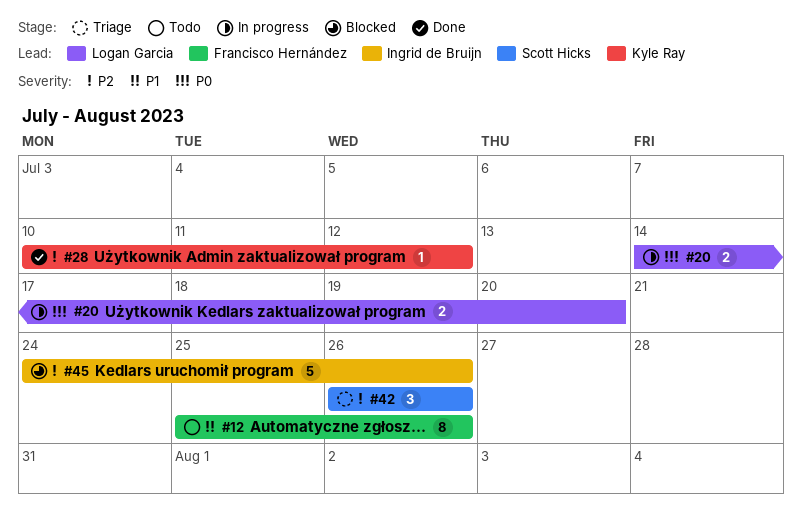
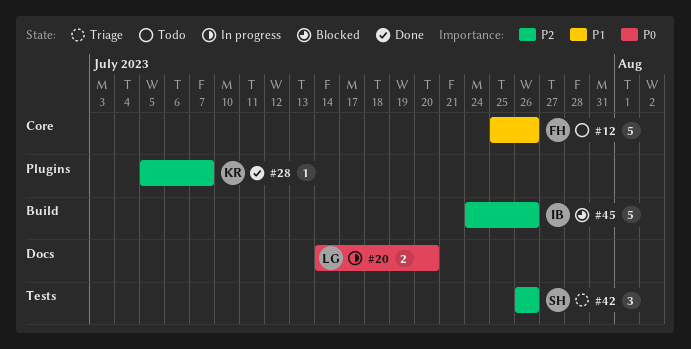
#12, estimate: 8 -> 5
#28, start: Jul 10 -> Jul 5
#28, due: Jul 12 -> Jul 7

